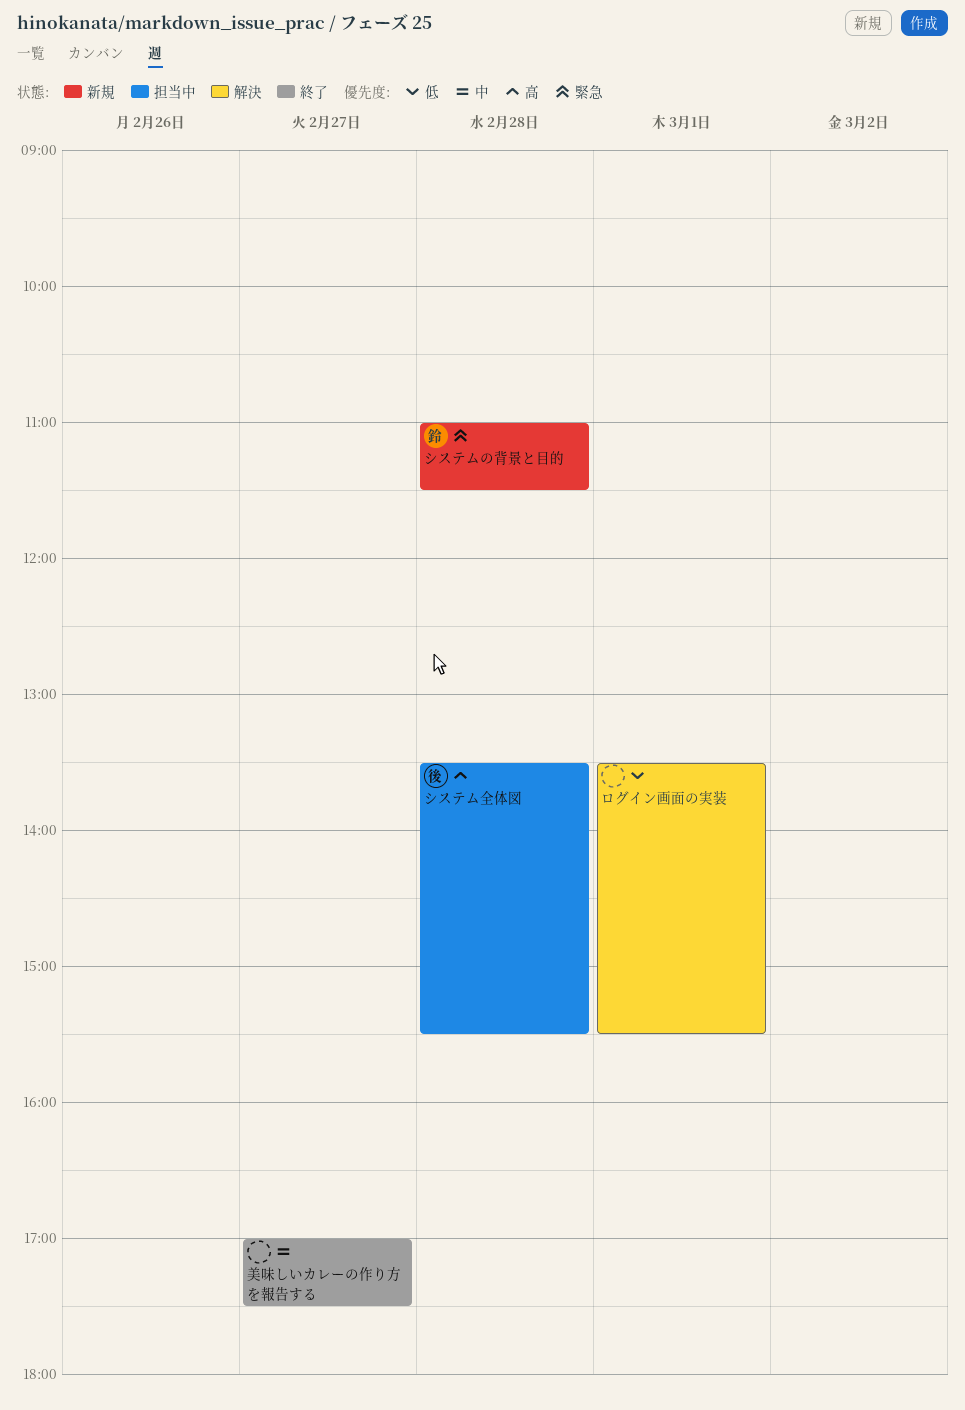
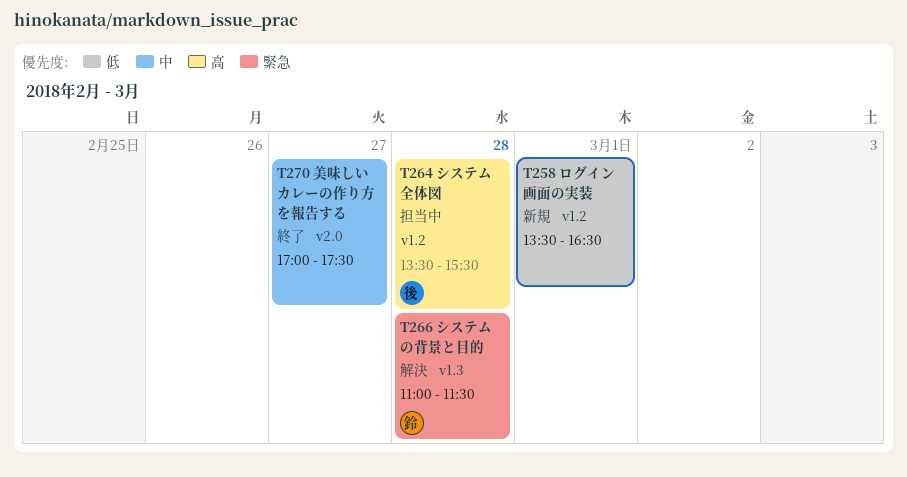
システムの背景と目的, status: 新規 -> 解決
ログイン画面の実装, status: 解決 -> 新規
ログイン画面の実装, ends: 15:30 -> 16:30

